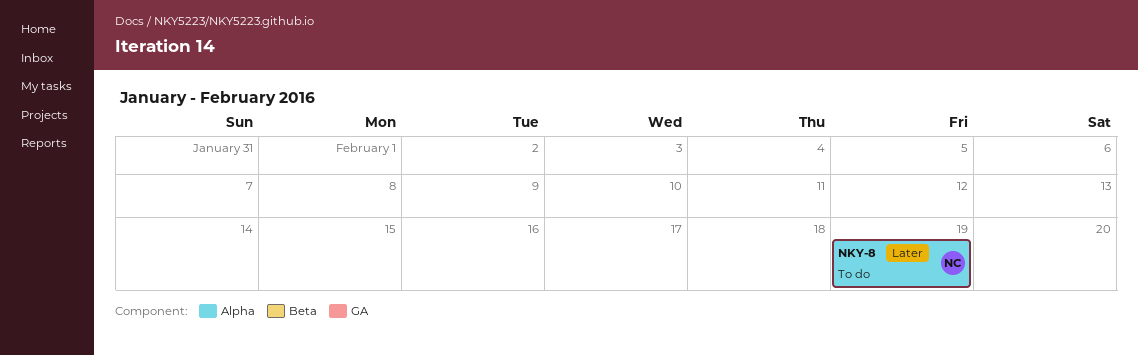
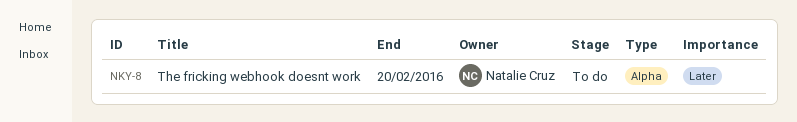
NKY-8, due: Feb 19 -> Feb 20

